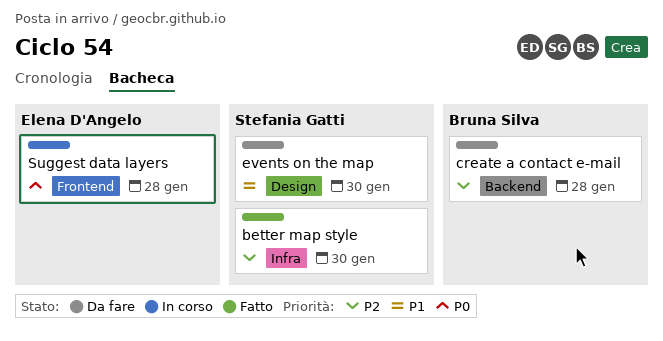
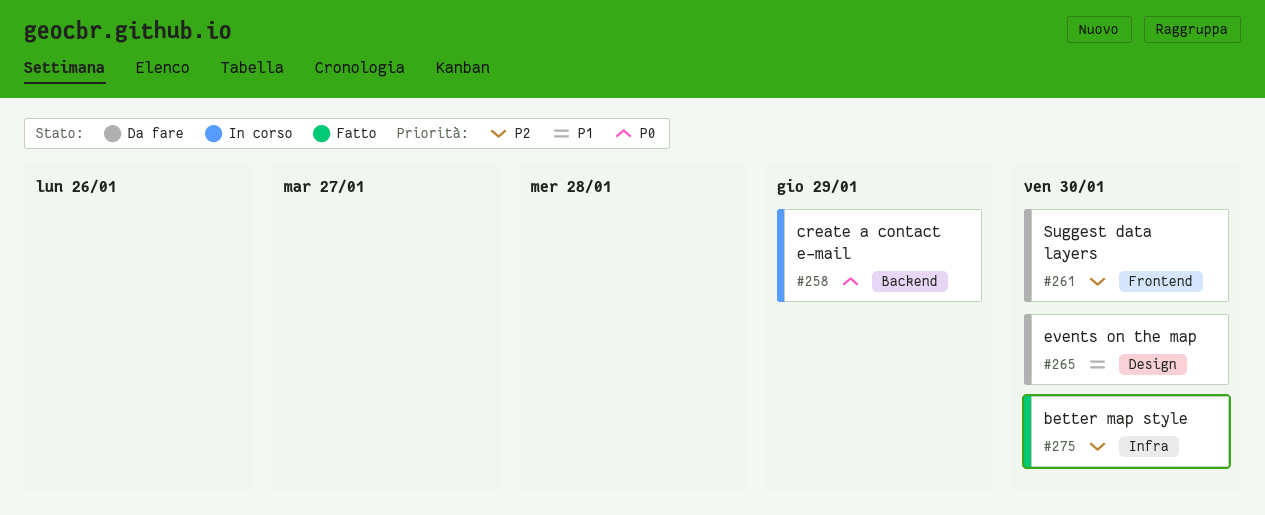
create a contact e-mail, status: Da fare -> In corso
create a contact e-mail, priority: P2 -> P0
create a contact e-mail, due: Jan 28 -> Jan 29
Suggest data layers, status: In corso -> Da fare
Suggest data layers, priority: P0 -> P2
Suggest data layers, due: Jan 28 -> Jan 30

